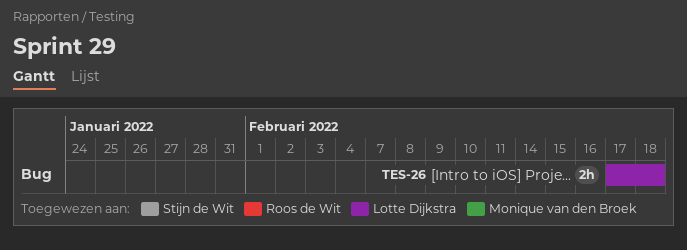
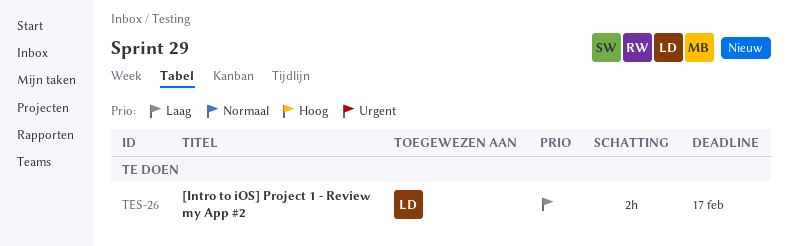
TES-26, due: Feb 18 -> Feb 17

